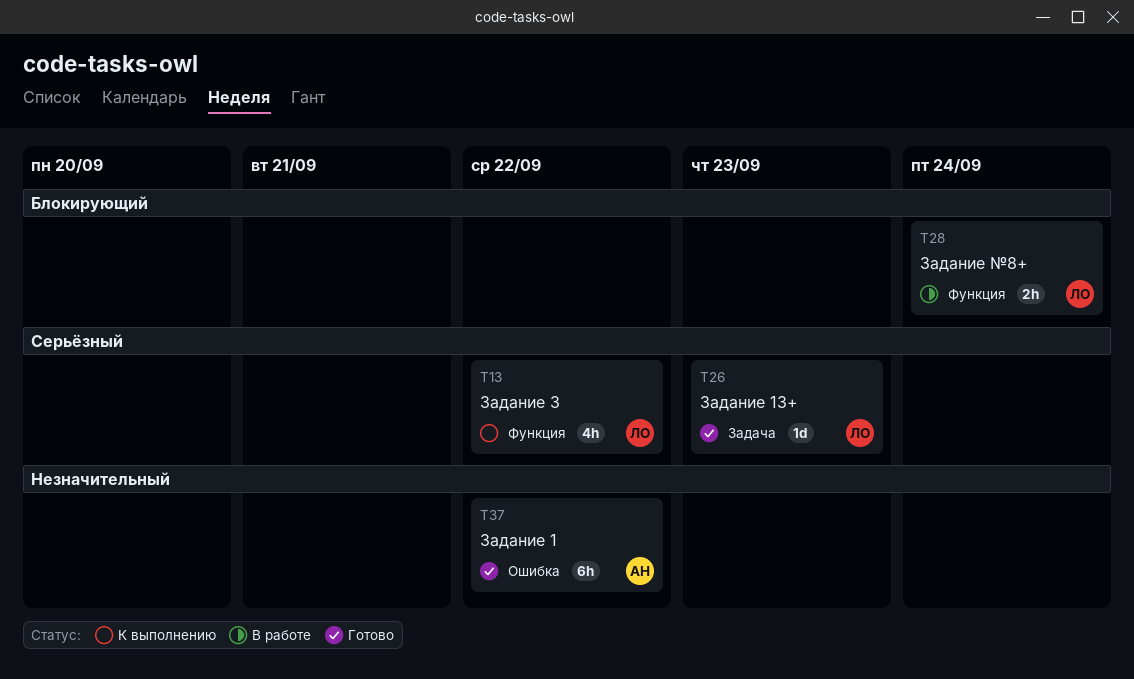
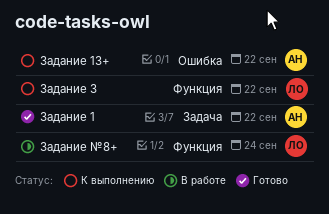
Задание 1, label: Ошибка -> Задача
Задание 13+, status: Готово -> К выполнению
Задание 13+, owner: ЛО -> АН
Задание 13+, label: Задача -> Ошибка
Задание 13+, due: Sep 23 -> Sep 22

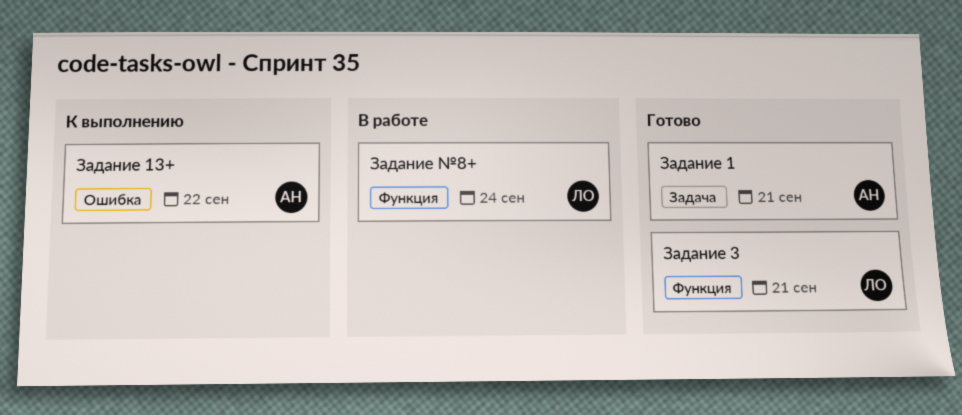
Задание 1, due: Sep 22 -> Sep 21
Задание 3, status: К выполнению -> Готово
Задание 3, due: Sep 22 -> Sep 21

